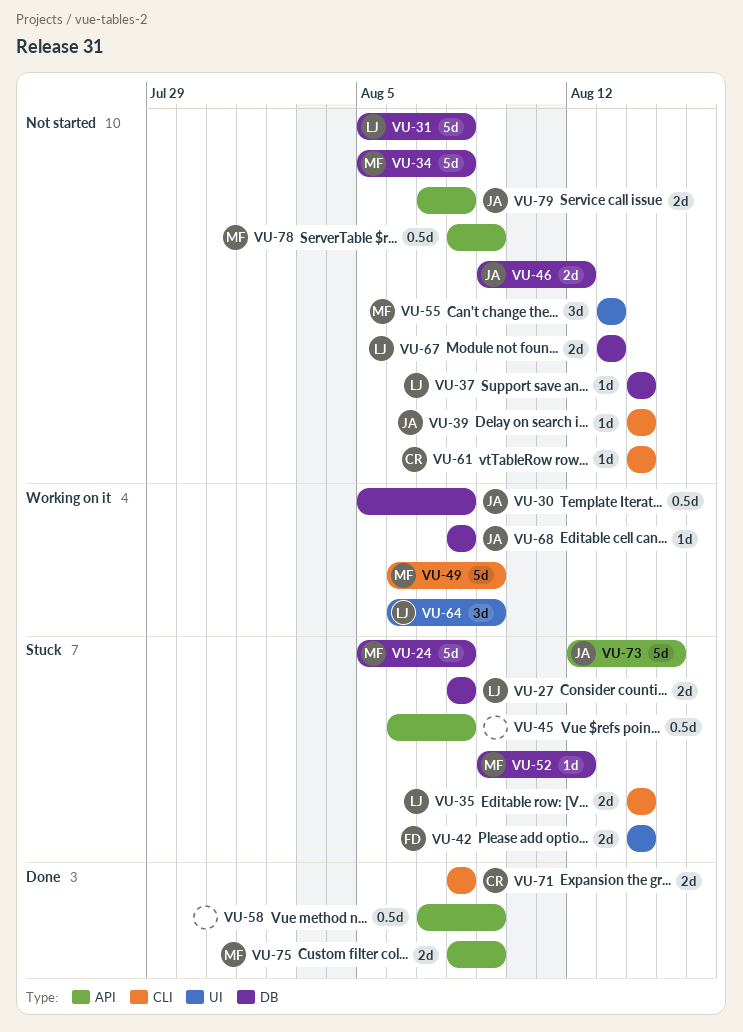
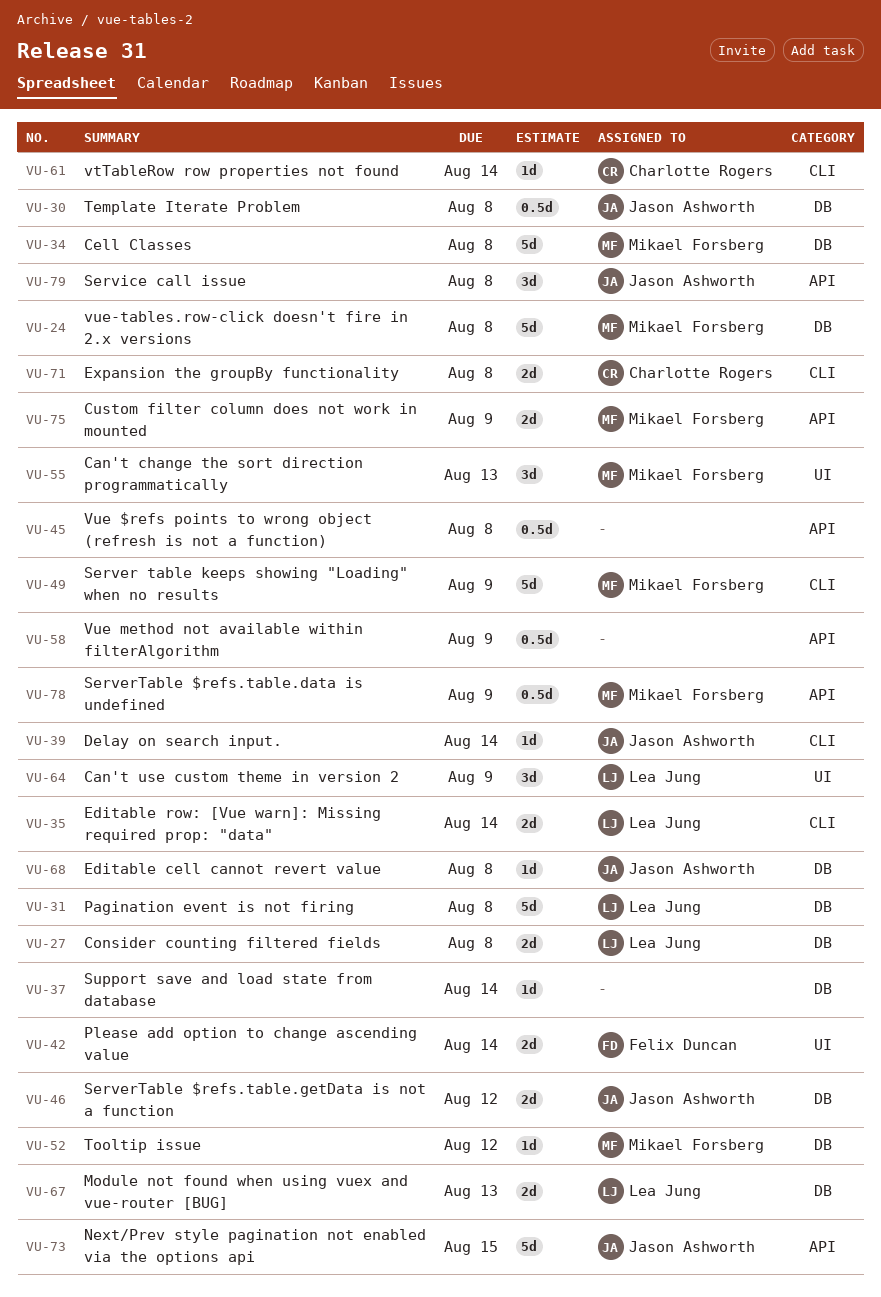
VU-37, owner: Lea Jung -> none
VU-79, estimate: 2d -> 3d

